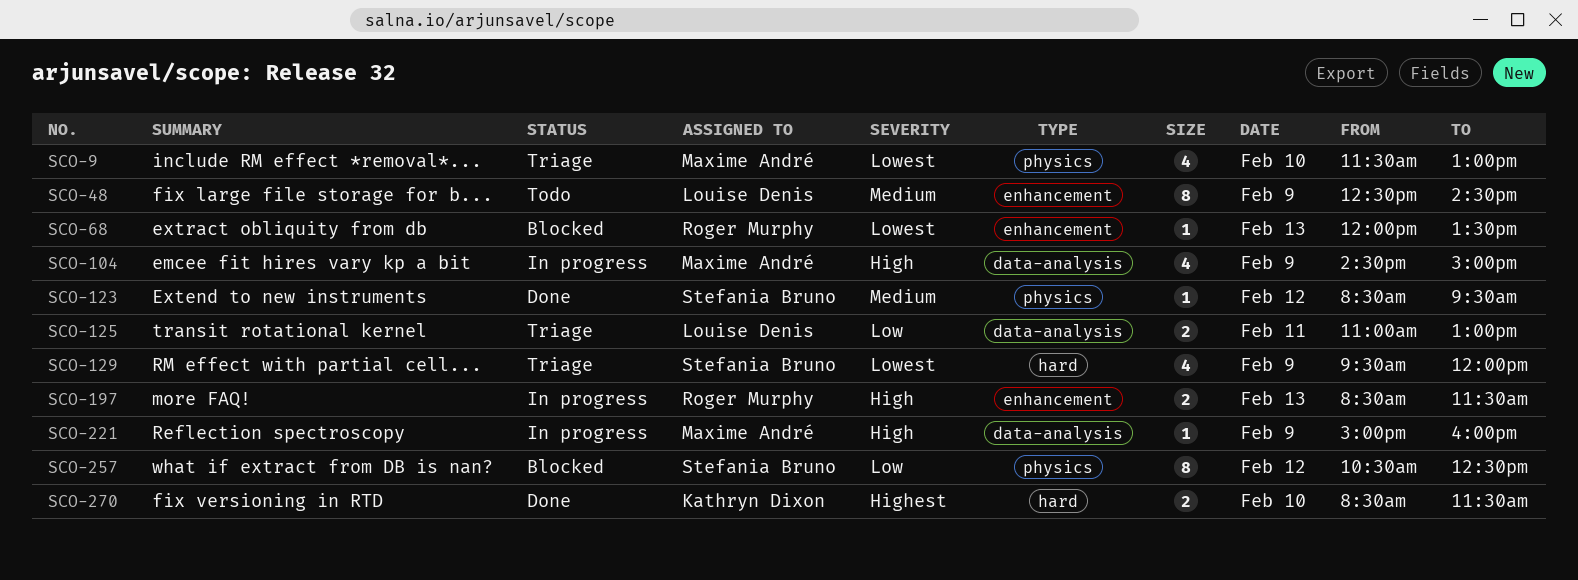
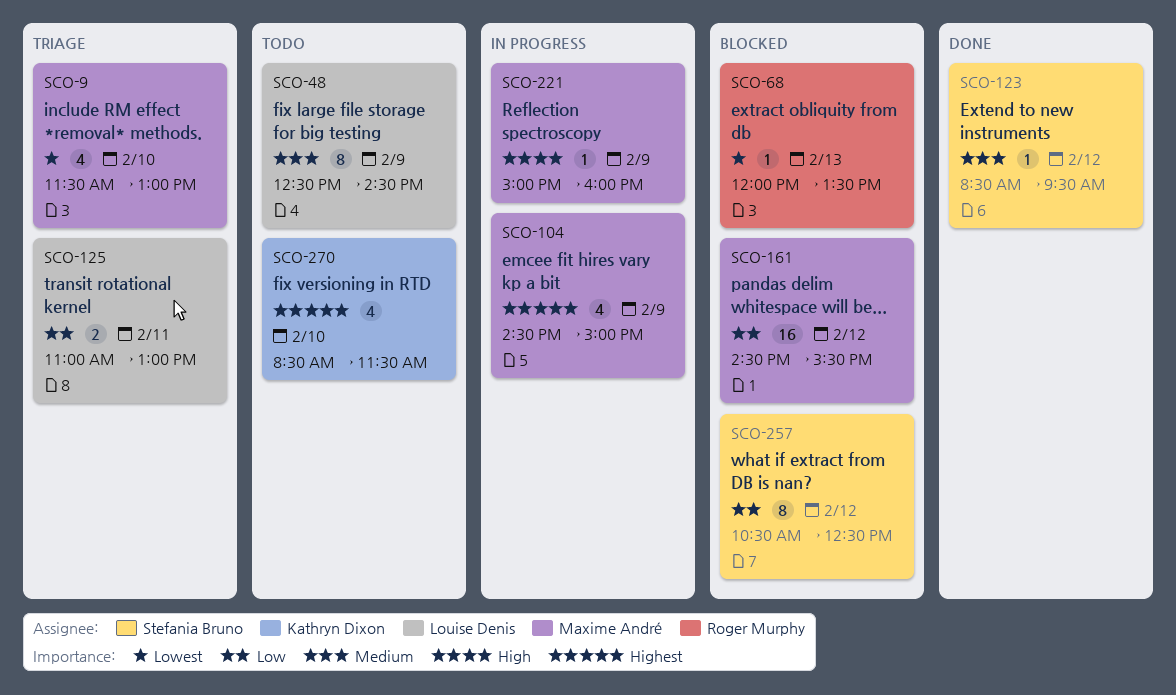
SCO-104, priority: High -> Highest
SCO-129: present -> none
SCO-161: none -> present
SCO-197: present -> none
SCO-270, status: Done -> Todo
SCO-270, estimate: 2 -> 4

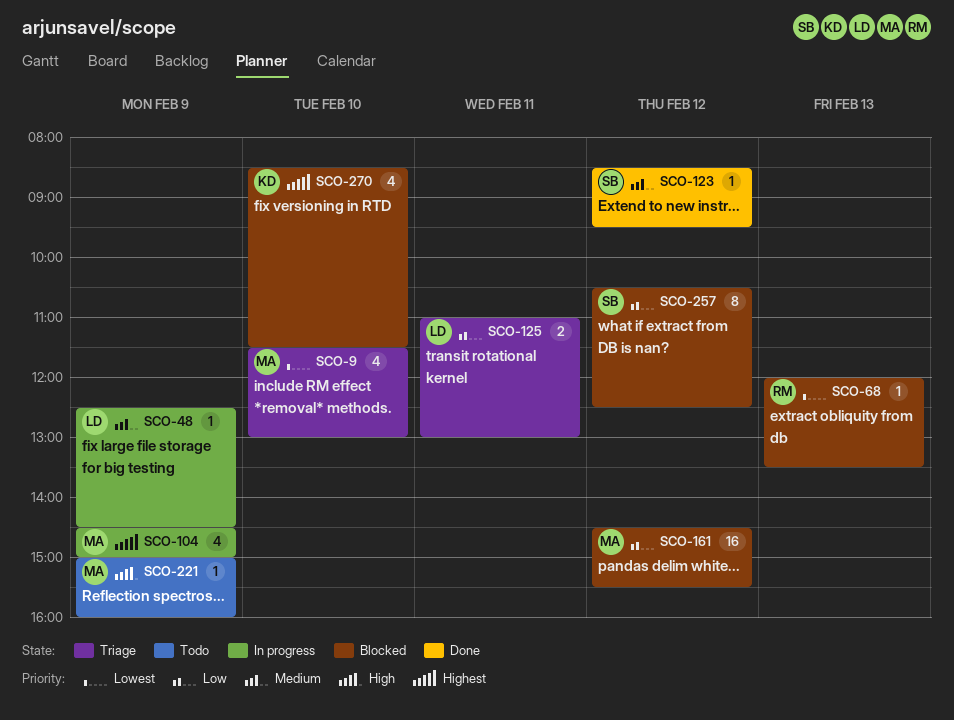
SCO-48, status: Todo -> In progress
SCO-48, estimate: 8 -> 1
SCO-221, status: In progress -> Todo
SCO-270, status: Todo -> Blocked

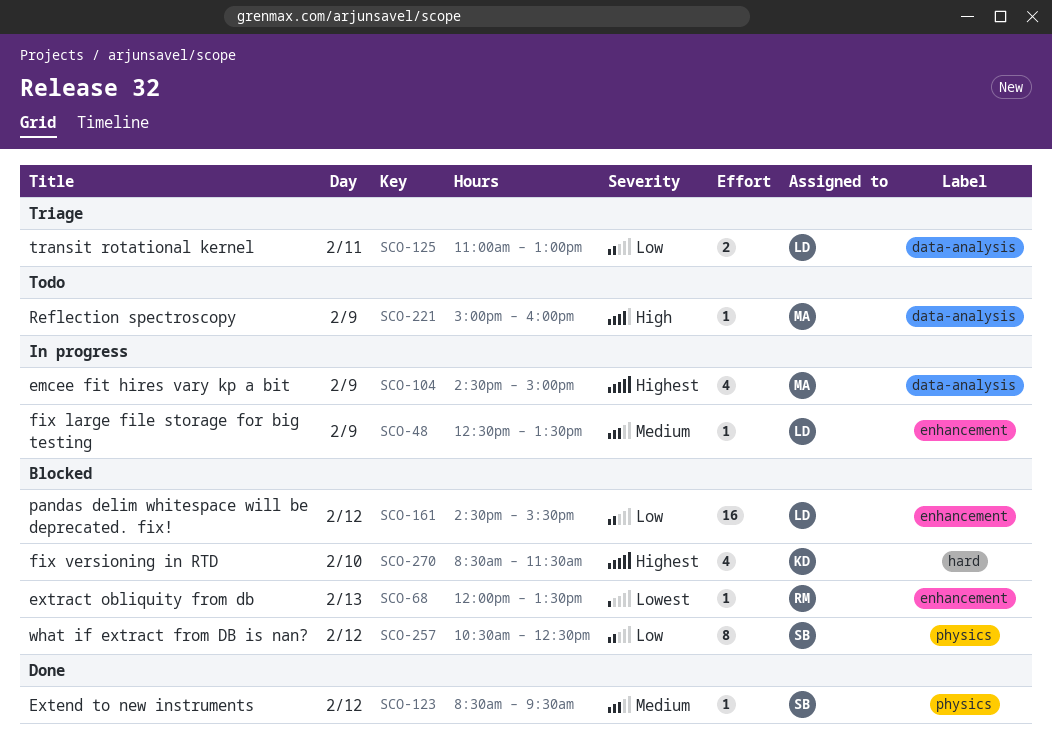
SCO-9: present -> none
SCO-48, ends: 14:30 -> 13:30
SCO-161, owner: MA -> LD

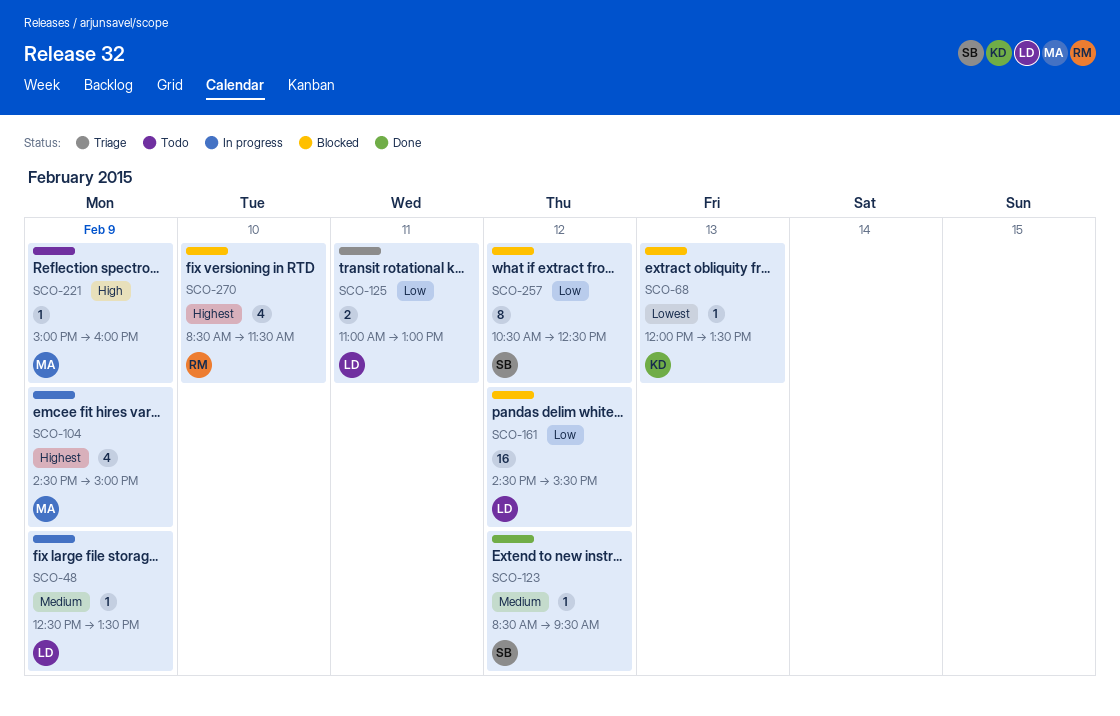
SCO-68, owner: RM -> KD
SCO-270, owner: KD -> RM

